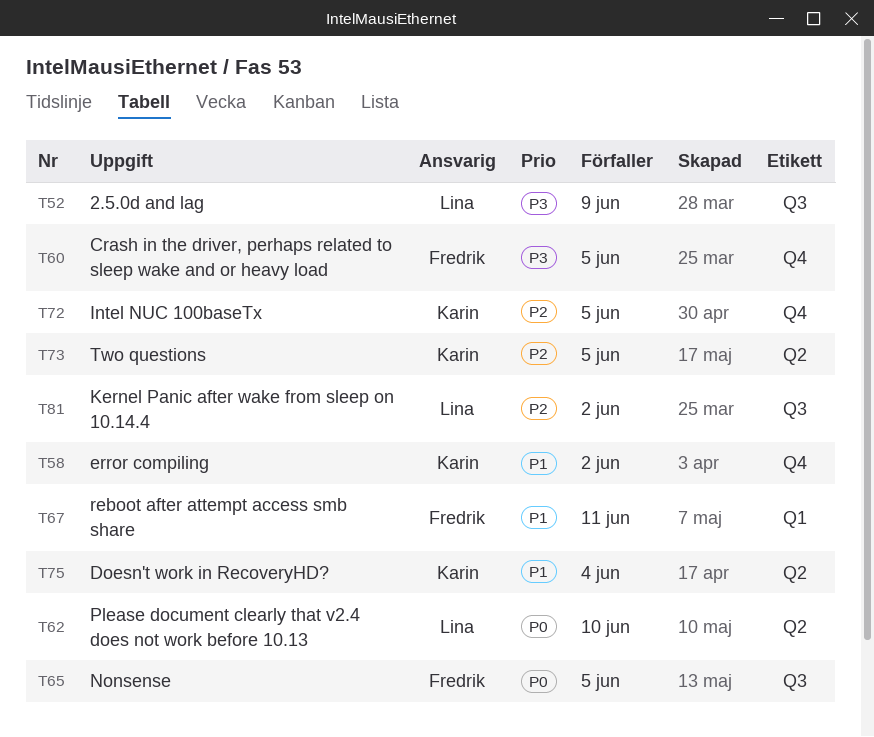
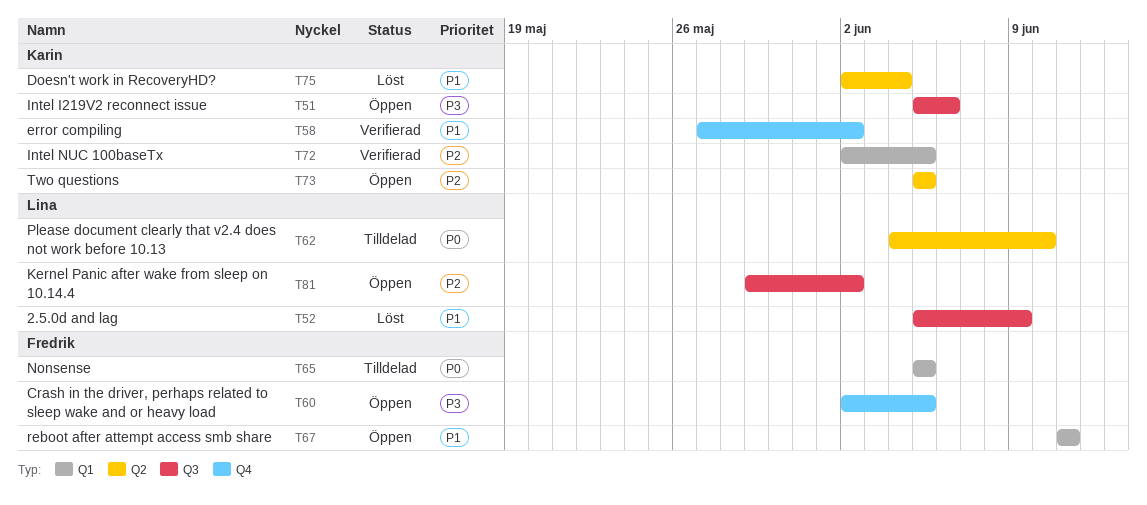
T51: none -> present
T52, priority: P3 -> P1
T65, label: Q3 -> Q1
T72, label: Q4 -> Q1

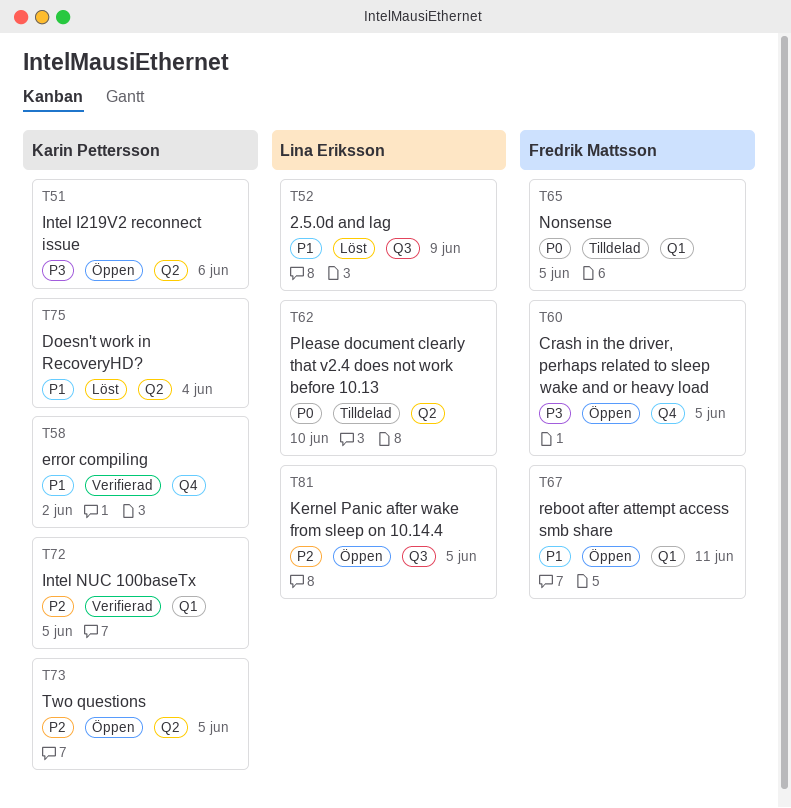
T51, label: Q3 -> Q2
T81, due: Jun 2 -> Jun 5

